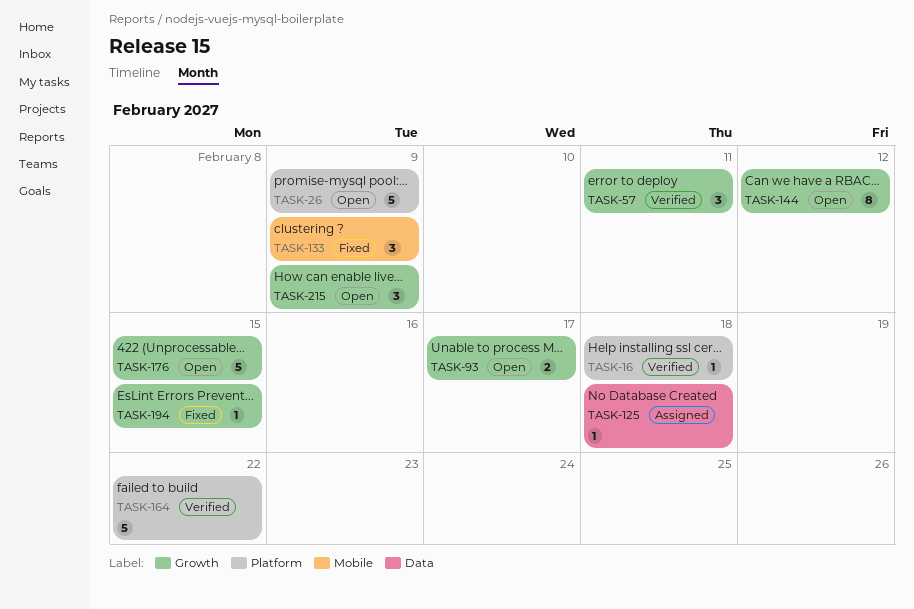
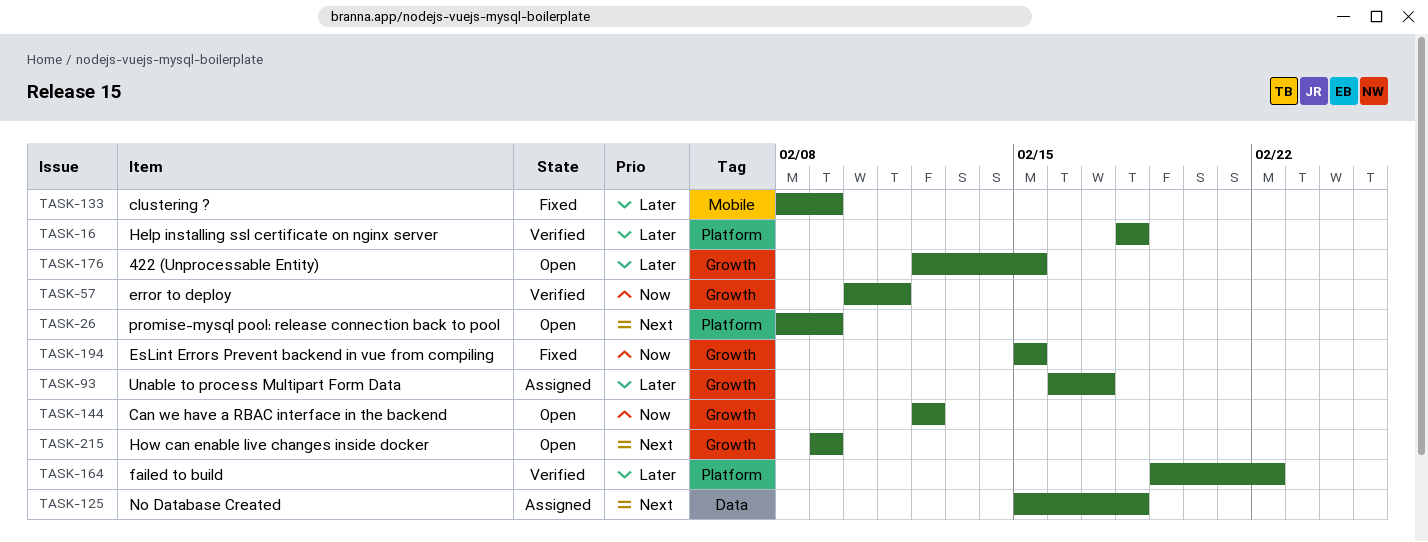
TASK-93, status: Open -> Assigned

